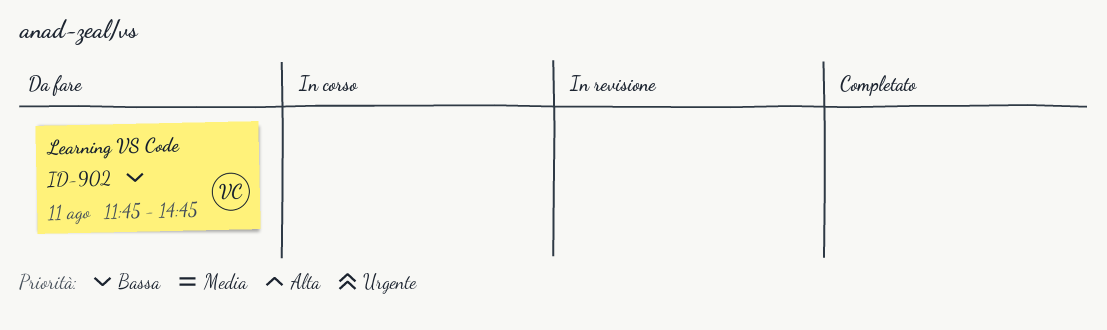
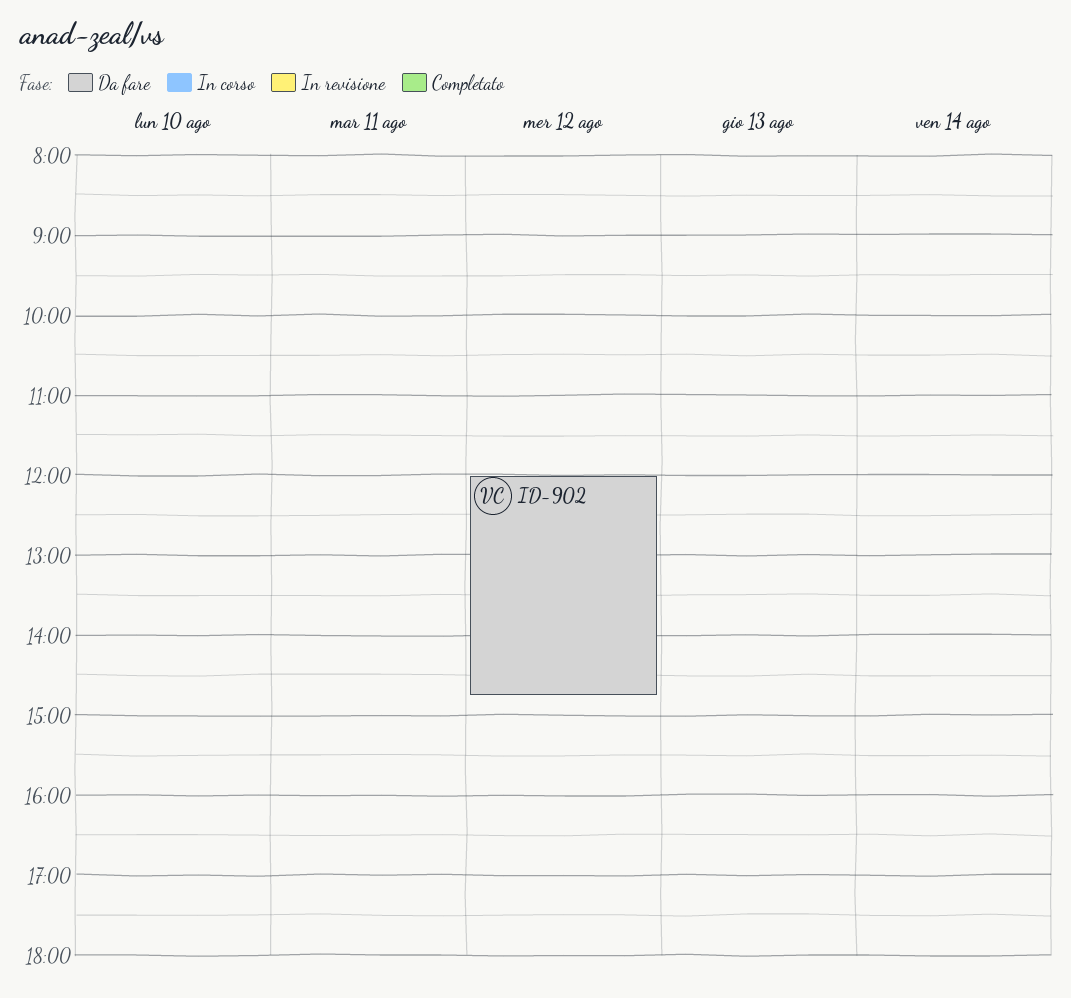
ID-902, day: Aug 11 -> Aug 12
ID-902, begins: 11:45 -> 12:00

